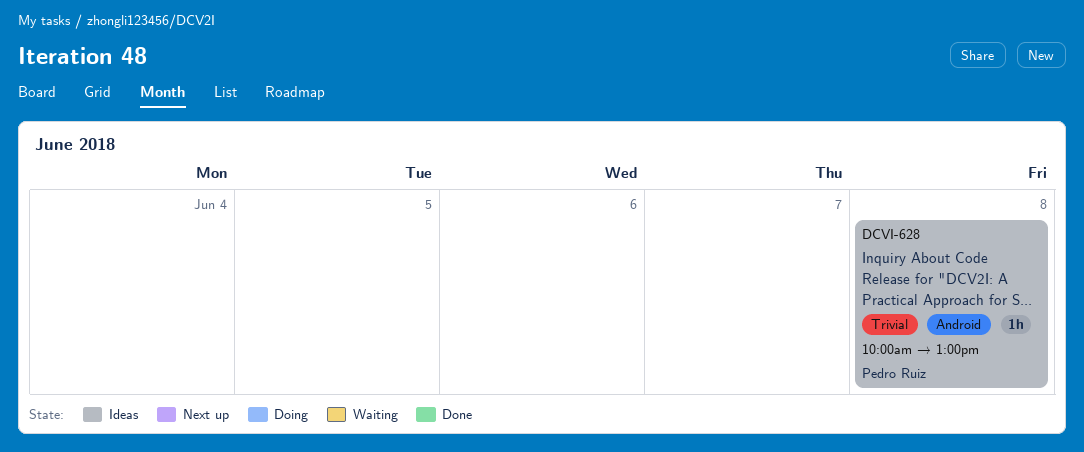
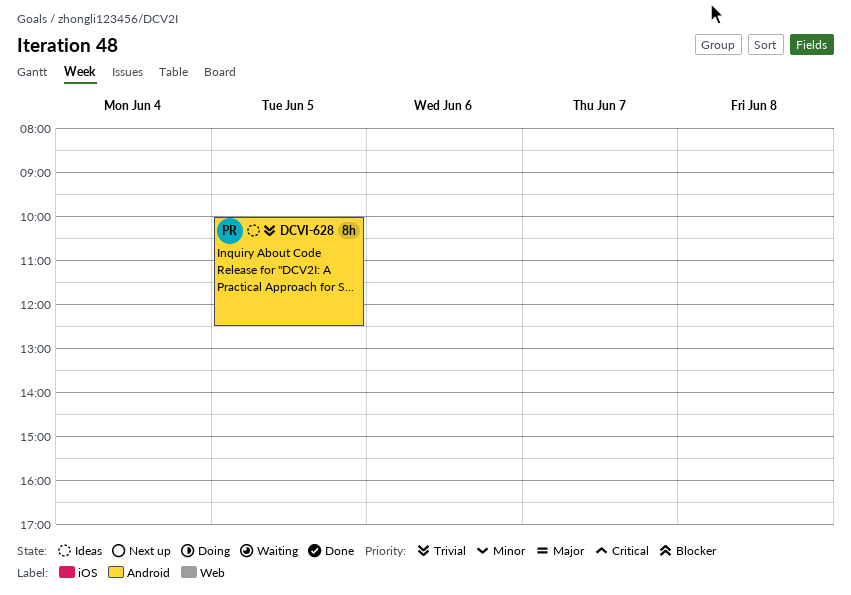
DCVI-628, estimate: 1h -> 8h
DCVI-628, day: Jun 8 -> Jun 5
DCVI-628, ends: 13:00 -> 12:30

